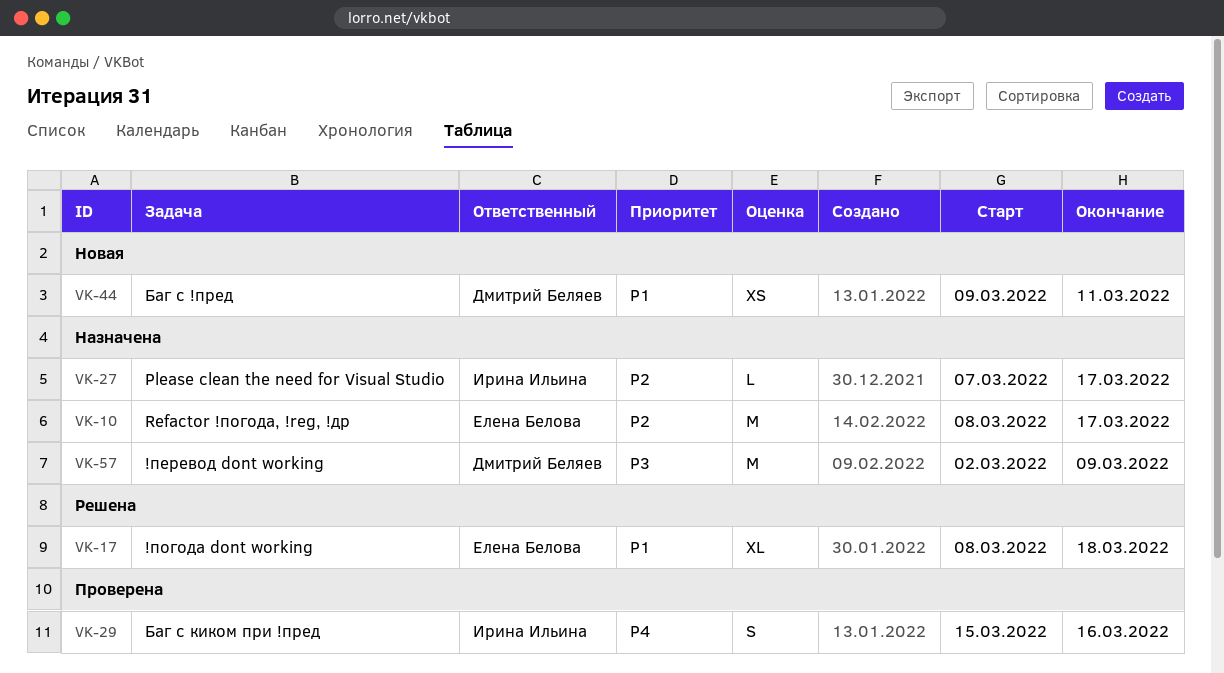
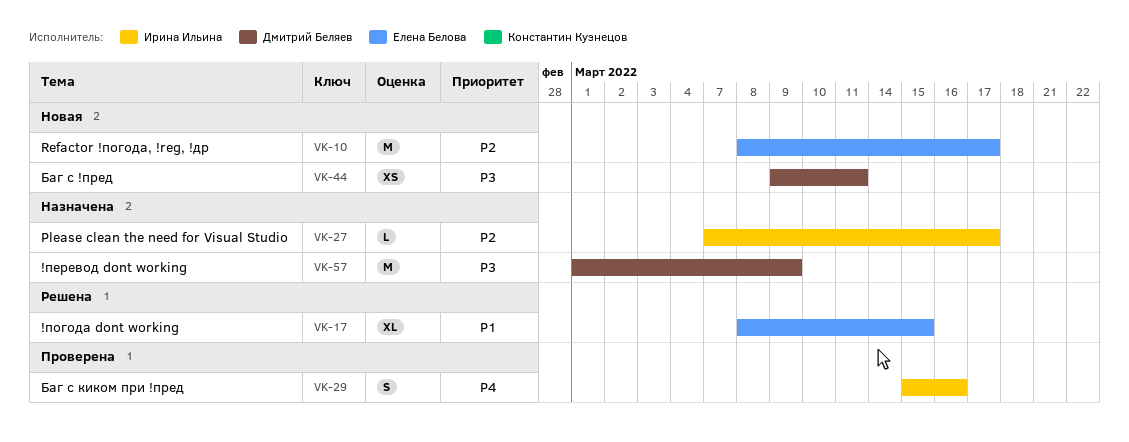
VK-10, status: Назначена -> Новая
VK-17, due: Mar 18 -> Mar 15
VK-44, priority: P1 -> P3
VK-57, start: Mar 2 -> Mar 1

